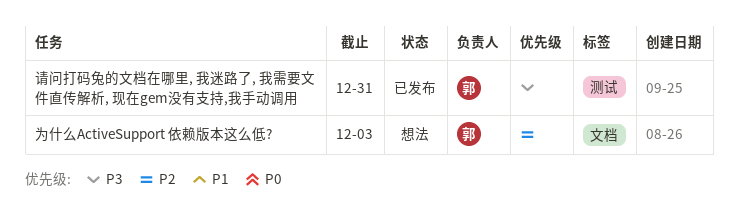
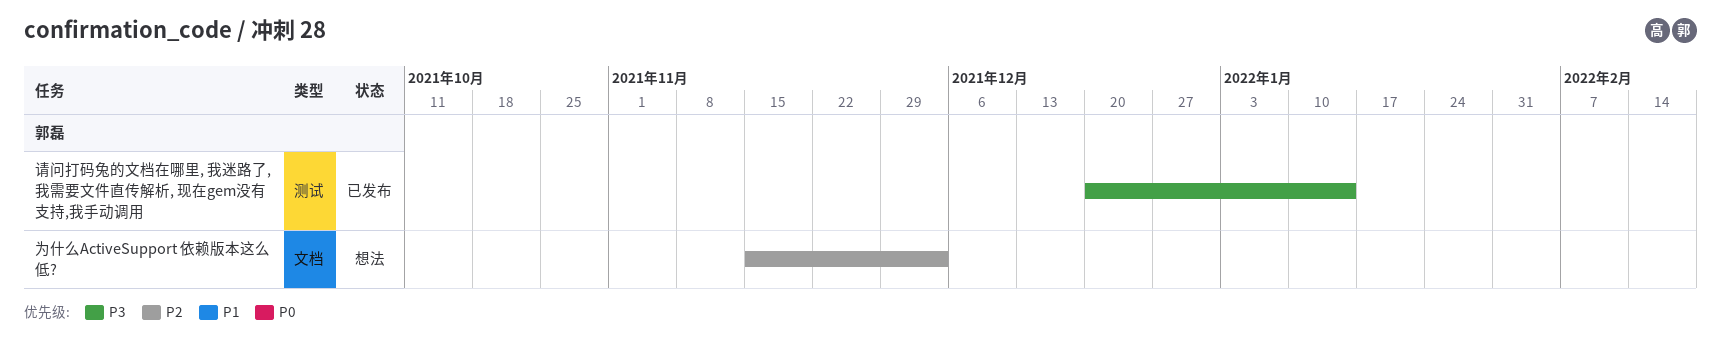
请问打码兔的文档在哪里, 我迷路了, 我需要文件直传解析, 现在gem没有支持,我手动调用, due: Dec 31 -> Jan 14

